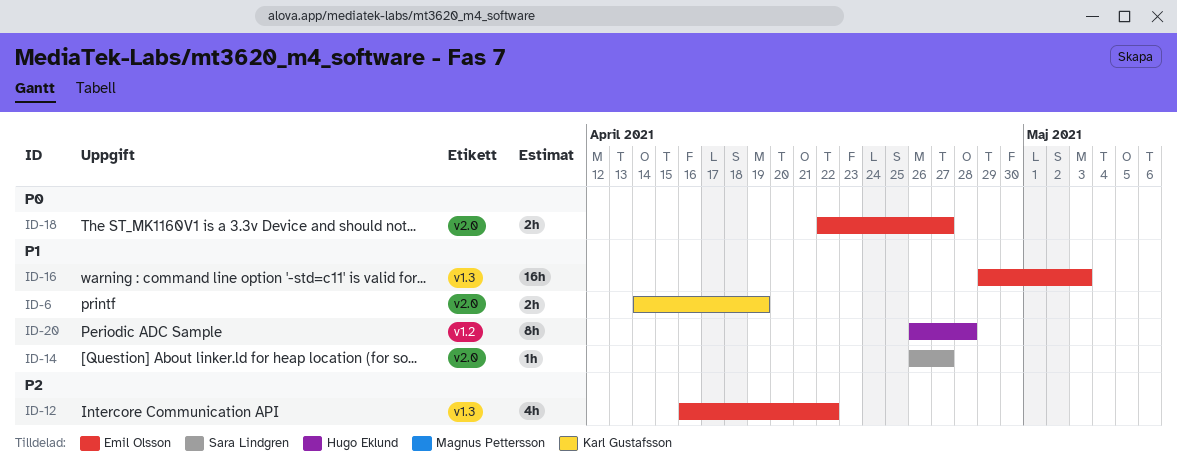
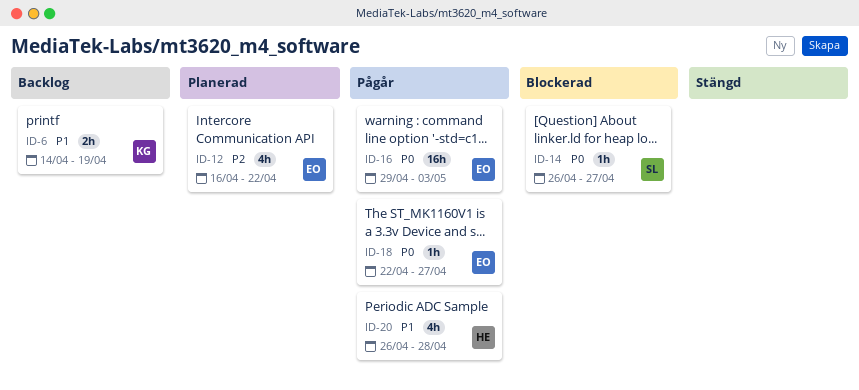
ID-14, priority: P1 -> P0
ID-16, priority: P1 -> P0
ID-18, estimate: 2h -> 1h
ID-20, estimate: 8h -> 4h

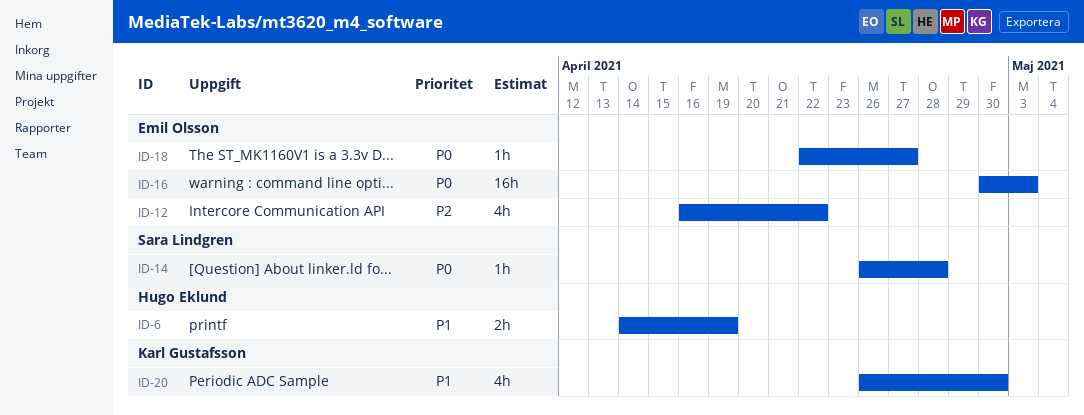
ID-6, owner: Karl Gustafsson -> Hugo Eklund
ID-14, due: Apr 27 -> Apr 28
ID-16, start: Apr 29 -> Apr 30
ID-20, owner: Hugo Eklund -> Karl Gustafsson
ID-20, due: Apr 28 -> Apr 30

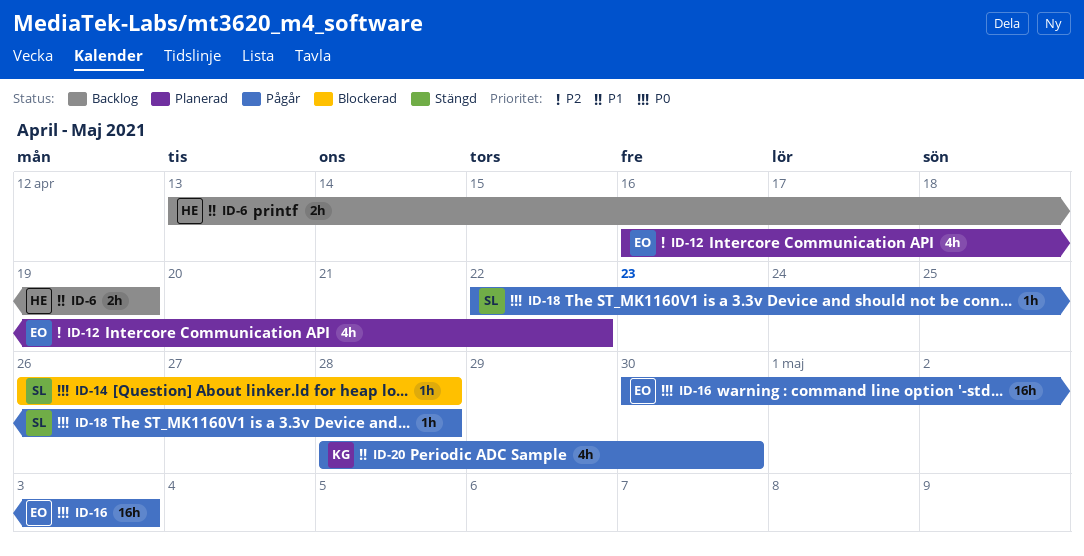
ID-6, start: Apr 14 -> Apr 13
ID-18, owner: Emil Olsson -> Sara Lindgren
ID-18, due: Apr 27 -> Apr 28
ID-20, start: Apr 26 -> Apr 28

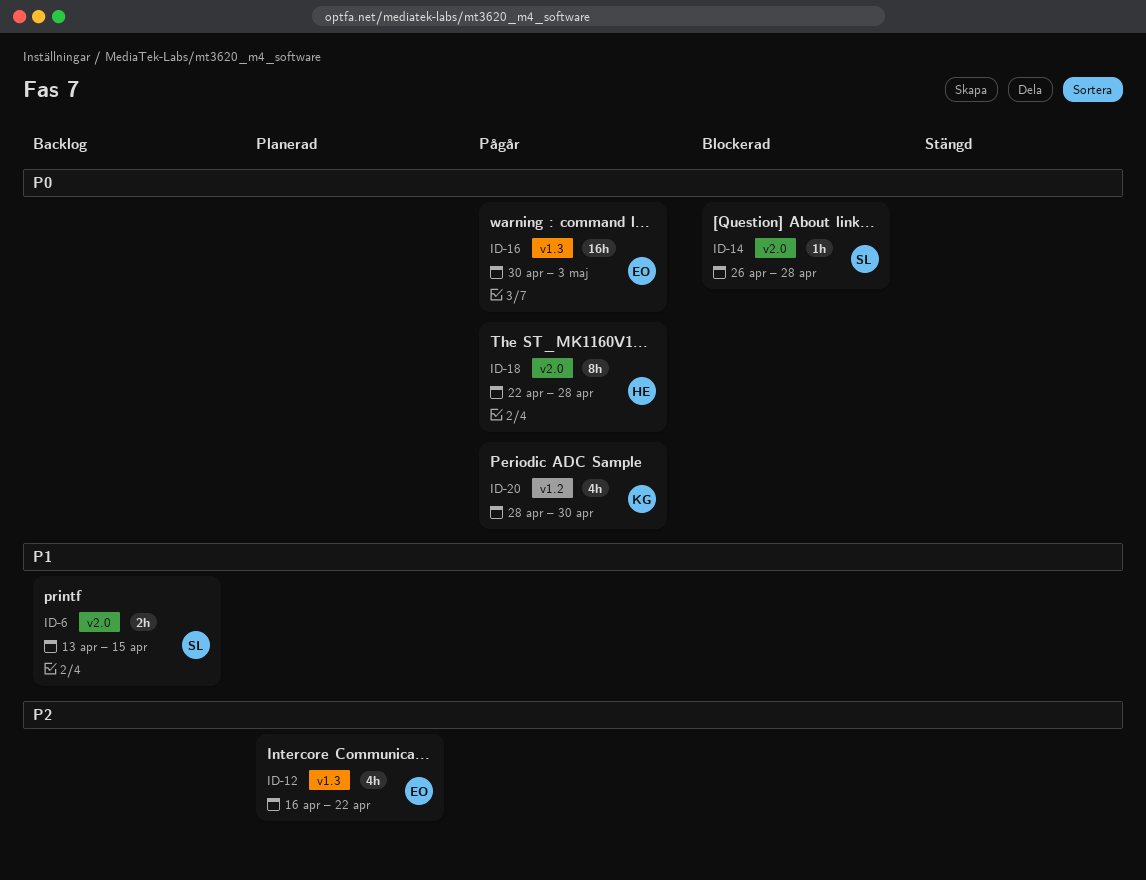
ID-6, owner: HE -> SL
ID-6, due: Apr 19 -> Apr 15
ID-18, owner: SL -> HE
ID-18, estimate: 1h -> 8h
ID-20, priority: P1 -> P0

